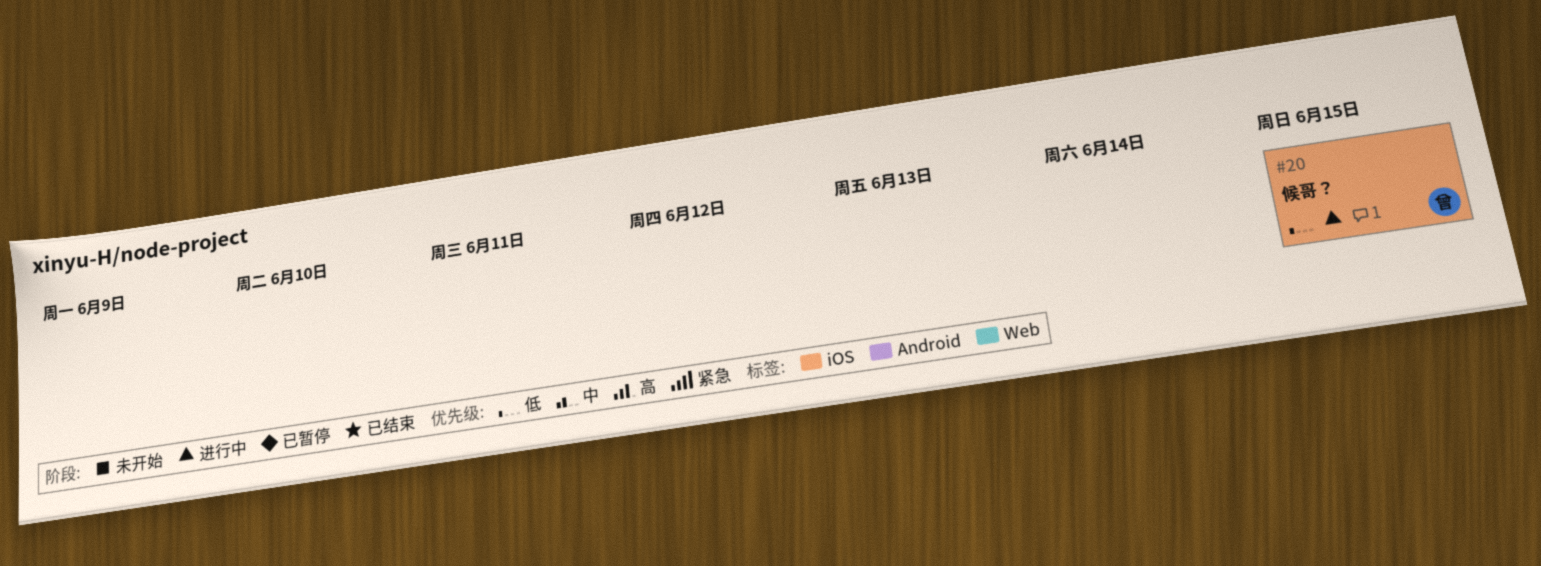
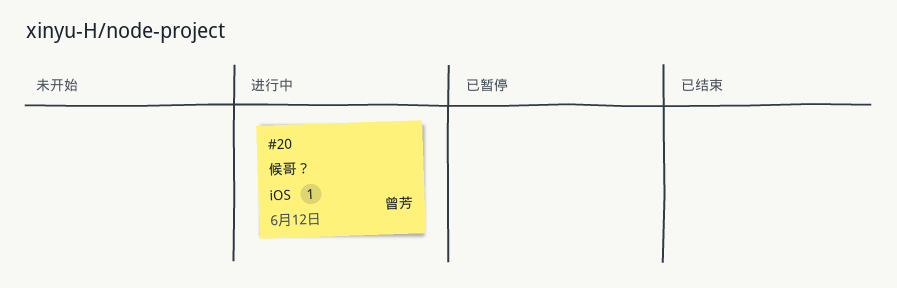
#20, due: Jun 15 -> Jun 12

